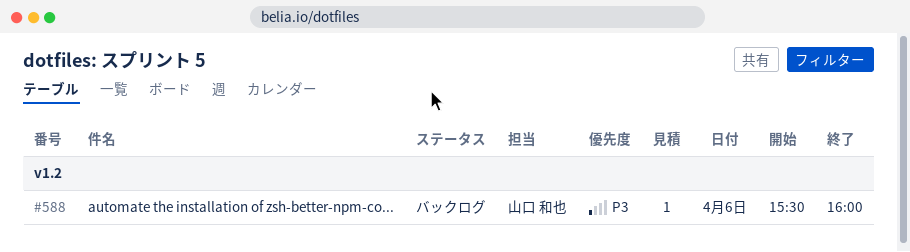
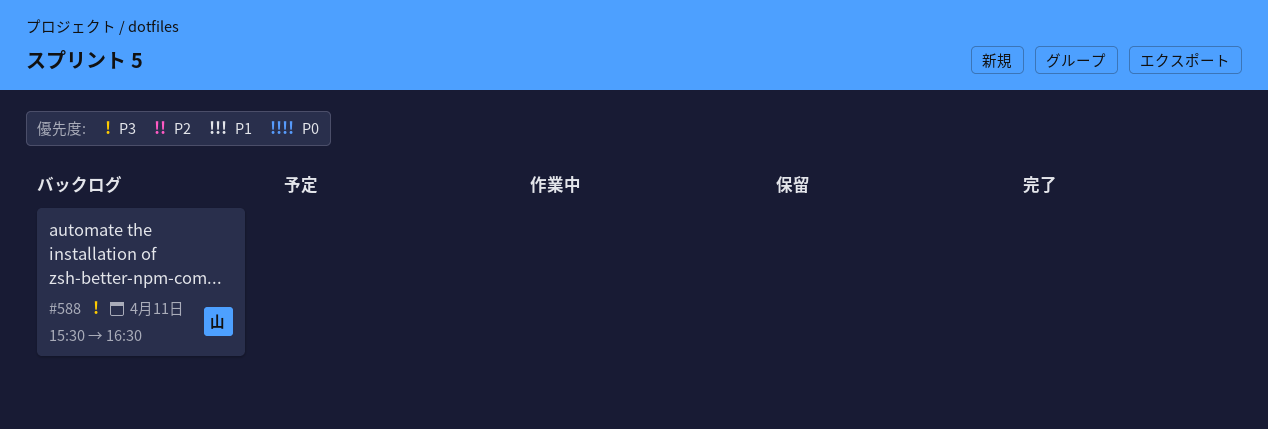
#588, day: Apr 6 -> Apr 11
#588, ends: 16:00 -> 16:30

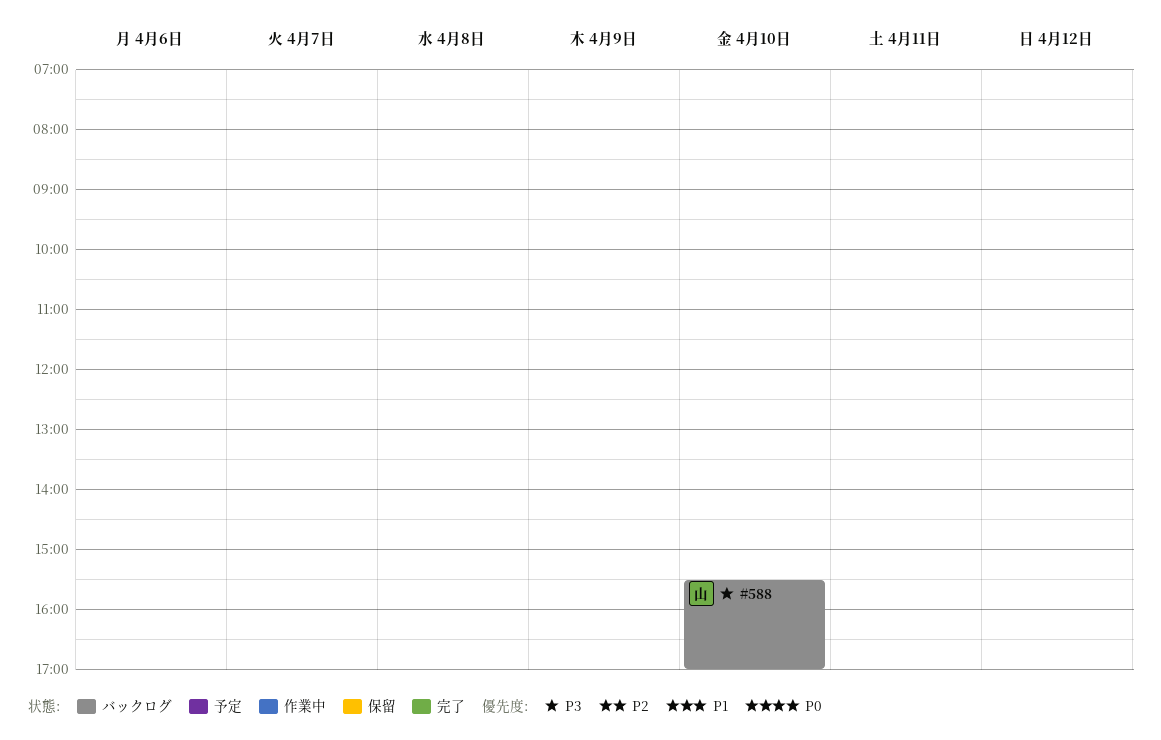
#588, day: Apr 11 -> Apr 10
#588, ends: 16:30 -> 17:00

